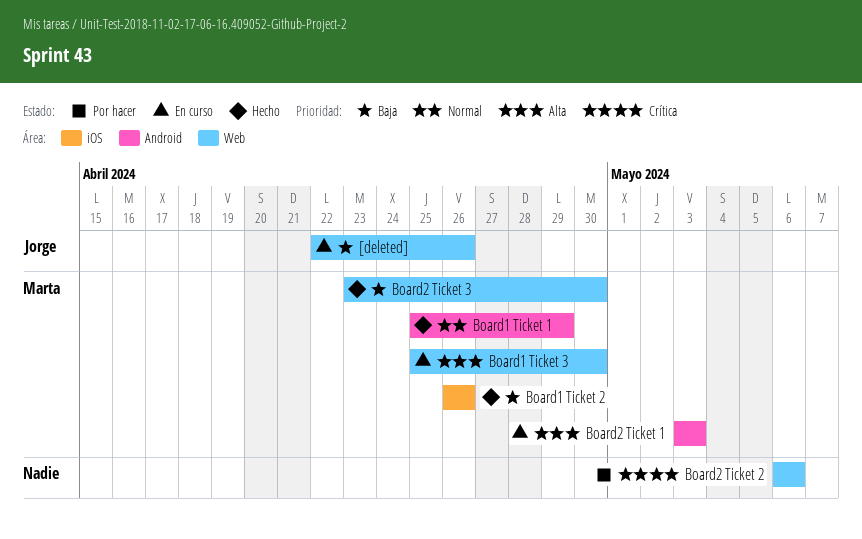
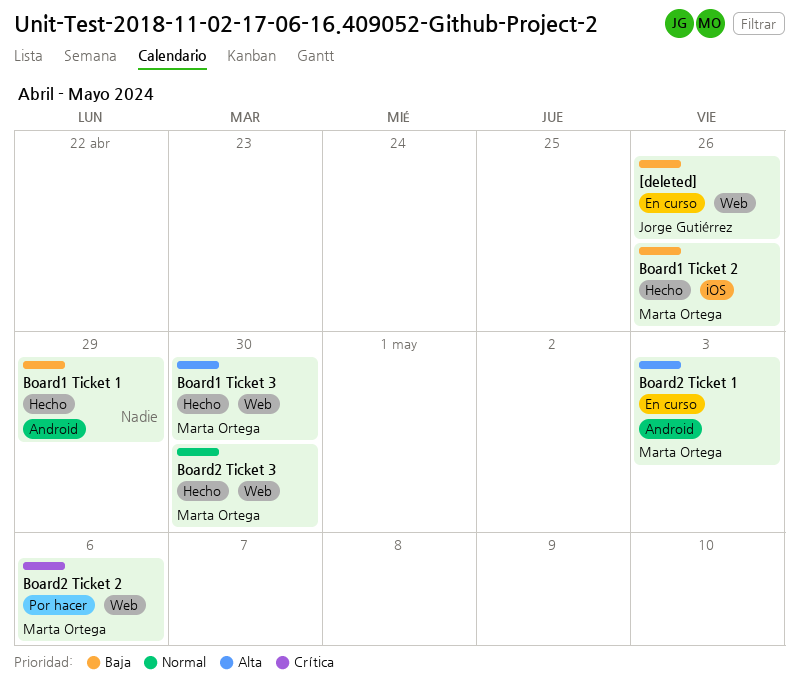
Board1 Ticket 1, owner: Marta Ortega -> none
Board1 Ticket 1, priority: Normal -> Baja
Board1 Ticket 3, status: En curso -> Hecho
Board2 Ticket 2, owner: none -> Marta Ortega
Board2 Ticket 3, priority: Baja -> Normal

